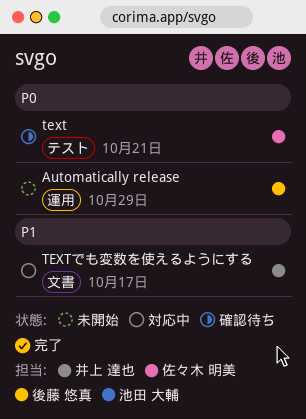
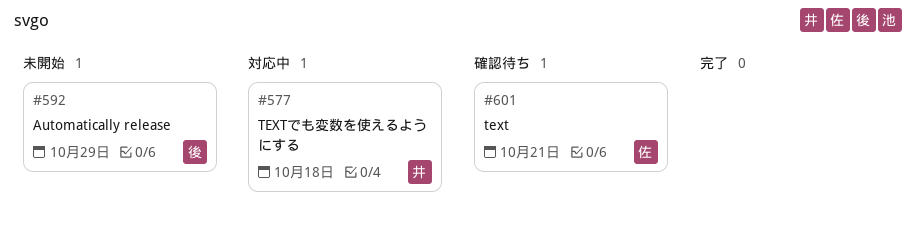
TEXTでも変数を使えるようにする, due: Oct 17 -> Oct 18

